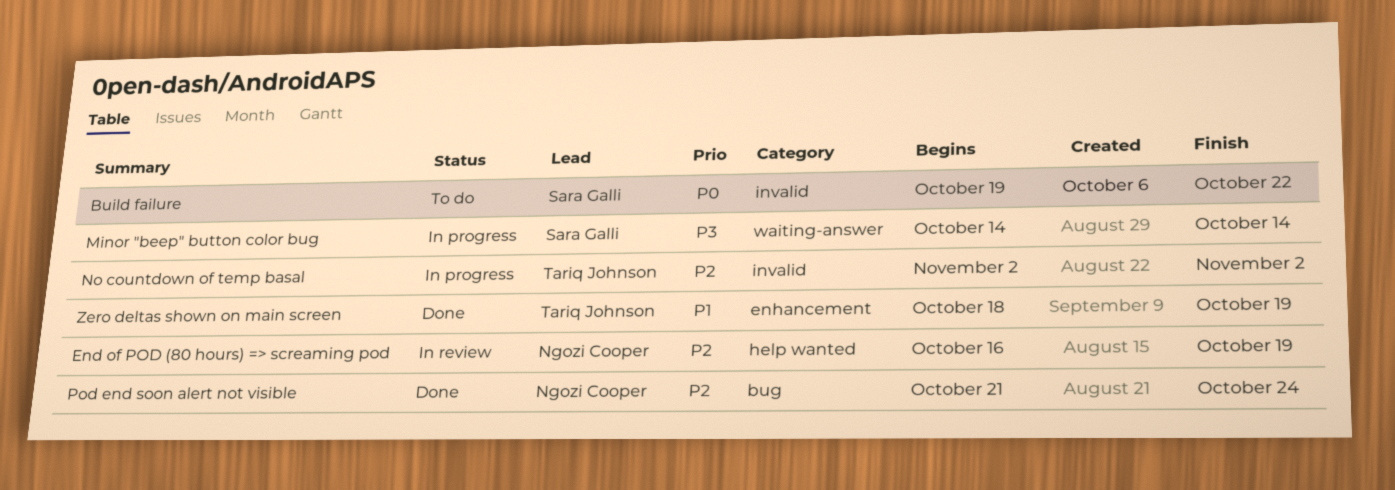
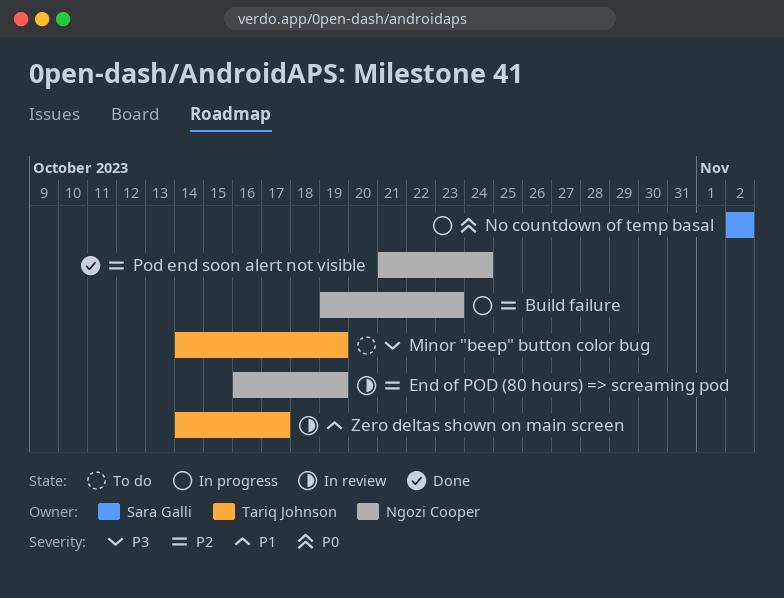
Build failure, status: To do -> In progress
Build failure, owner: Sara Galli -> Ngozi Cooper
Build failure, priority: P0 -> P2
Build failure, due: Oct 22 -> Oct 23
Minor "beep" button color bug, status: In progress -> To do
Minor "beep" button color bug, owner: Sara Galli -> Tariq Johnson
Minor "beep" button color bug, due: Oct 14 -> Oct 19
No countdown of temp basal, owner: Tariq Johnson -> Sara Galli
No countdown of temp basal, priority: P2 -> P0
Zero deltas shown on main screen, status: Done -> In review
Zero deltas shown on main screen, start: Oct 18 -> Oct 14
Zero deltas shown on main screen, due: Oct 19 -> Oct 17

